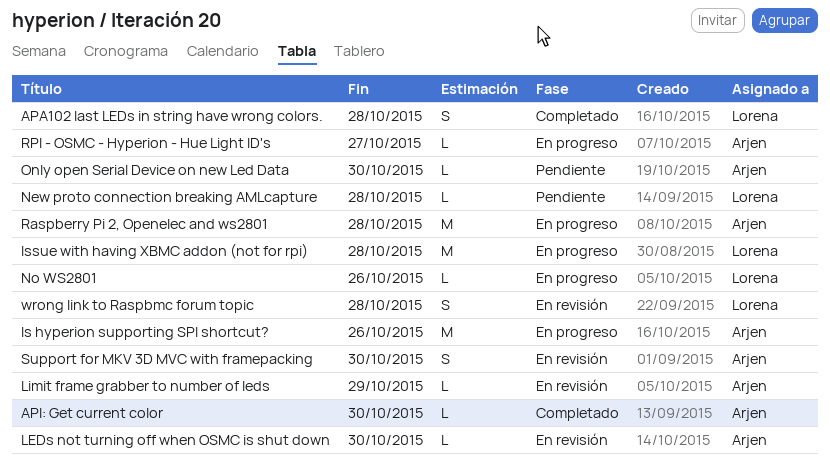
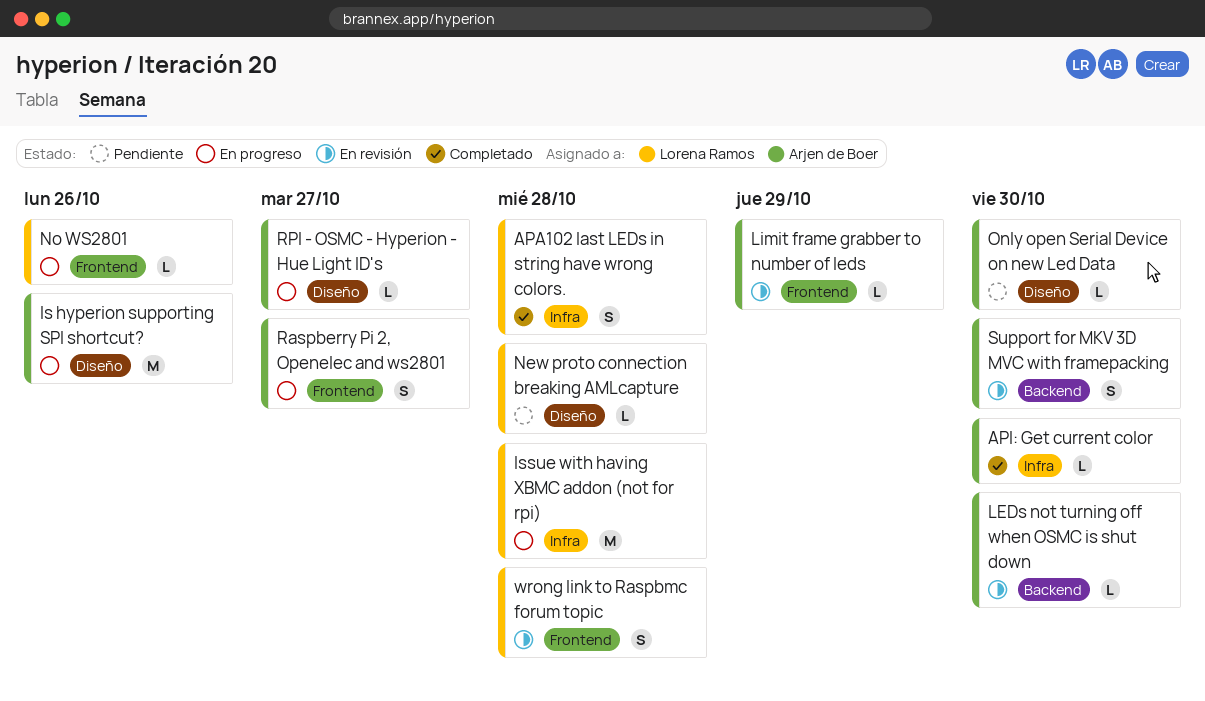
Raspberry Pi 2, Openelec and ws2801, estimate: M -> S
Raspberry Pi 2, Openelec and ws2801, due: Oct 28 -> Oct 27

